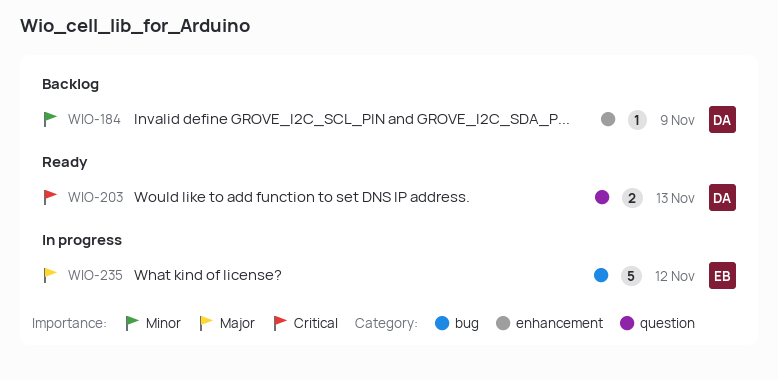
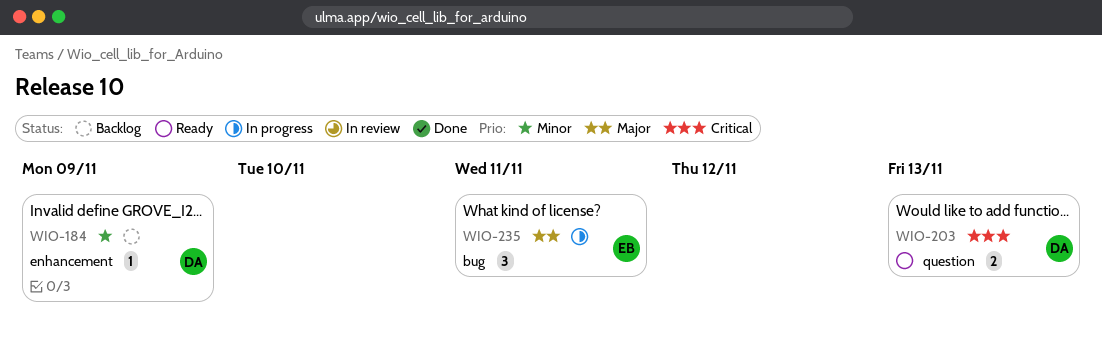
WIO-235, estimate: 5 -> 3
WIO-235, due: Nov 12 -> Nov 11

